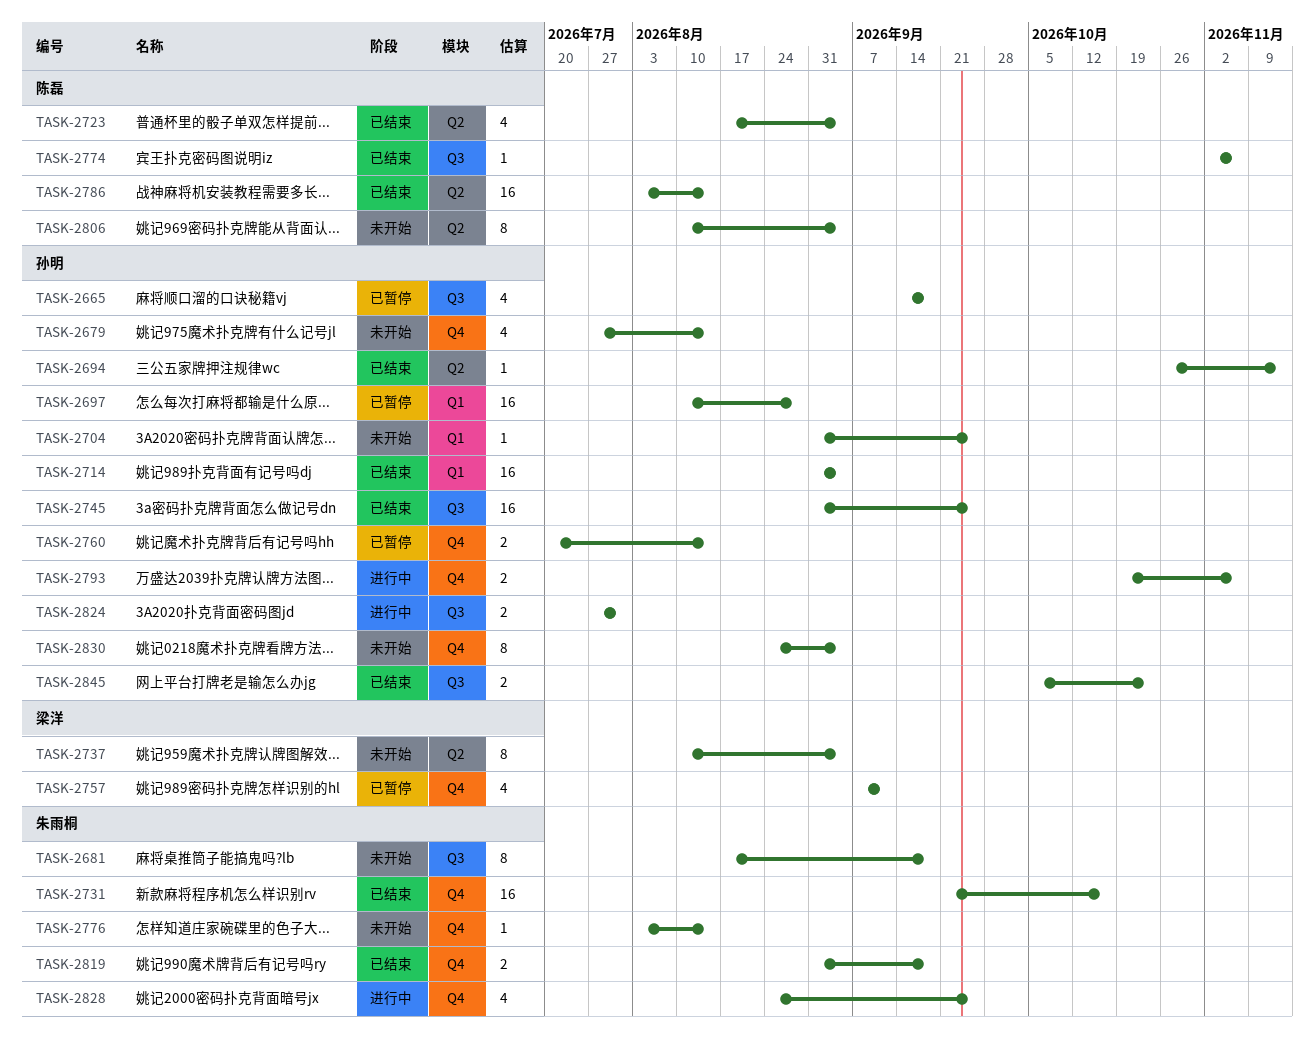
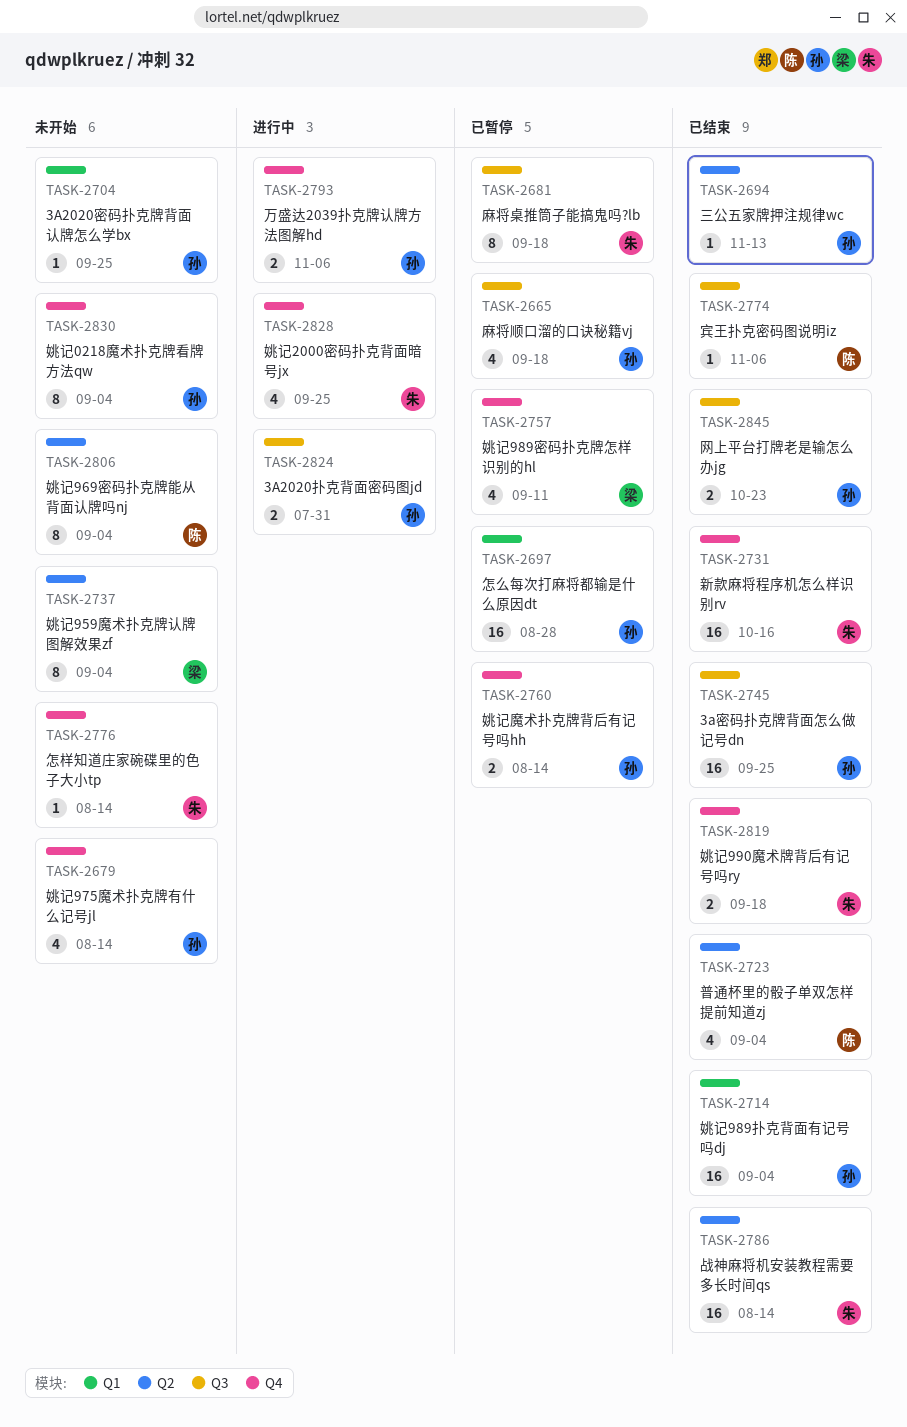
TASK-2681, status: 未开始 -> 已暂停
TASK-2786, owner: 陈磊 -> 朱雨桐

